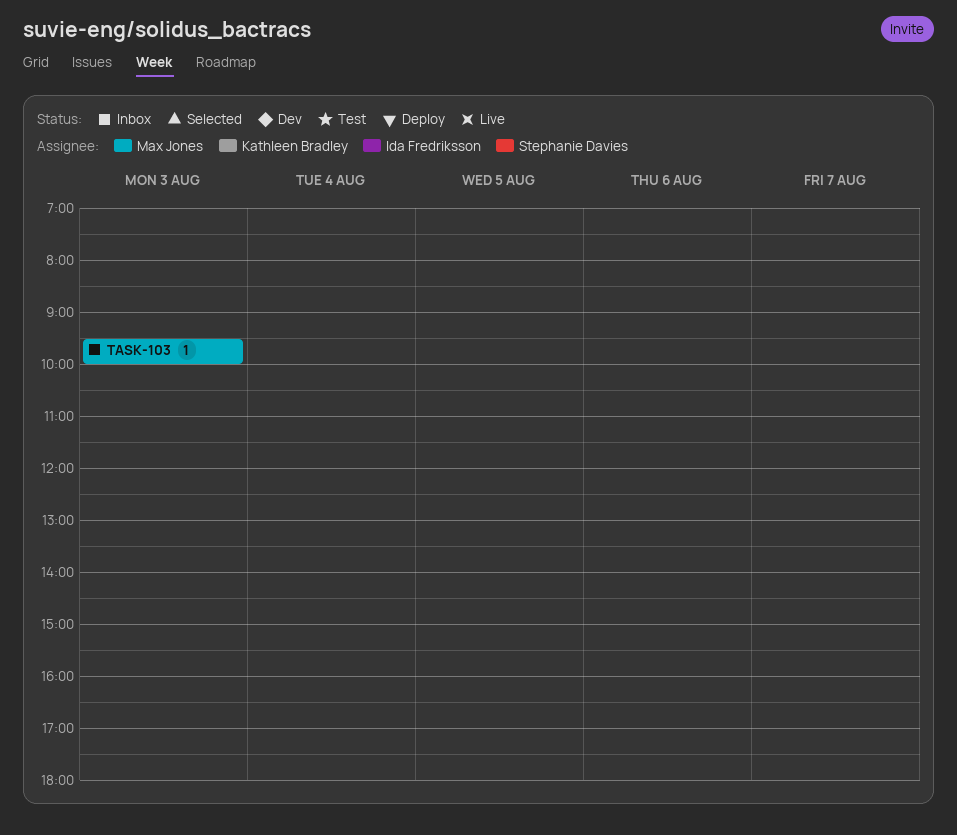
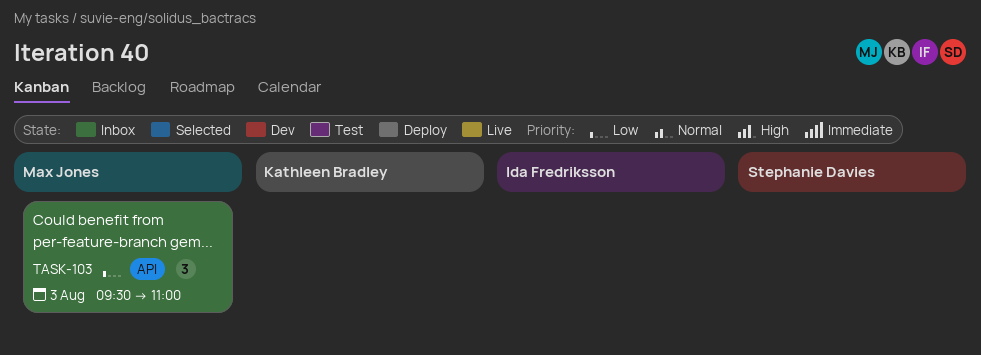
TASK-103, estimate: 1 -> 3
TASK-103, ends: 10:00 -> 11:00

